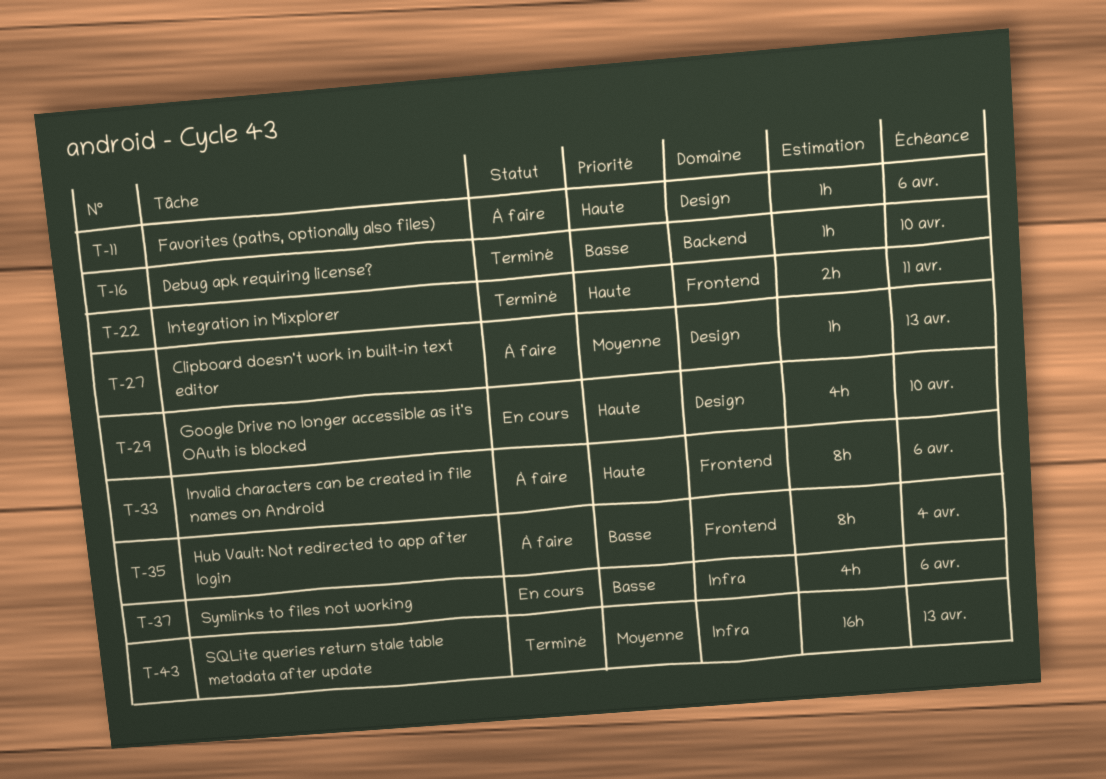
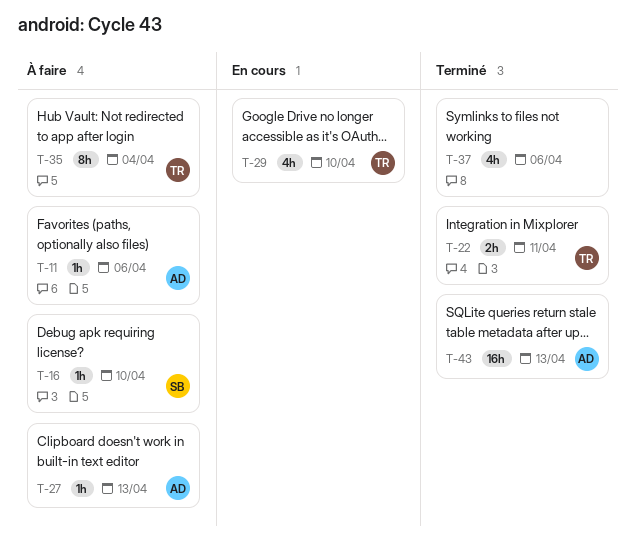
T-16, status: Terminé -> À faire
T-33: present -> none
T-37, status: En cours -> Terminé

